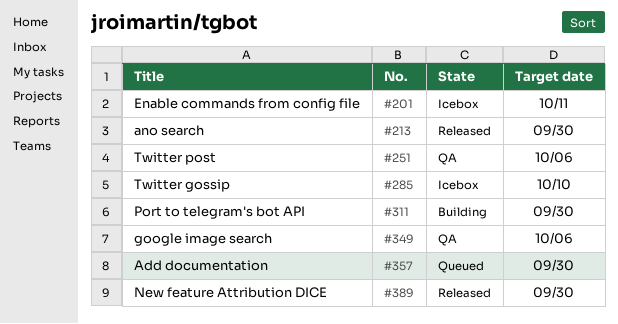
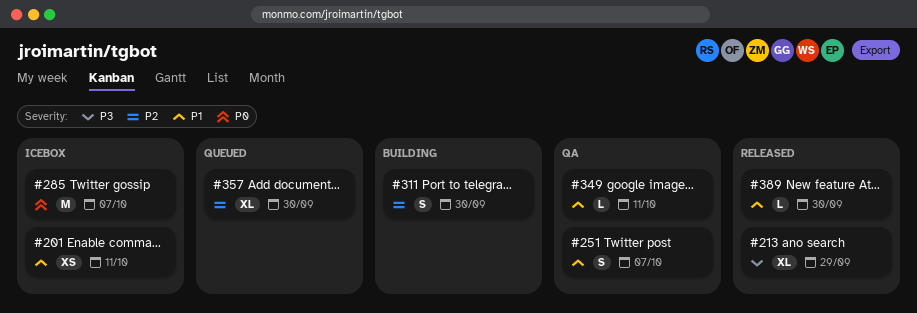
#213, due: Sep 30 -> Sep 29
#251, due: Oct 6 -> Oct 7
#285, due: Oct 10 -> Oct 7
#349, due: Oct 6 -> Oct 11

